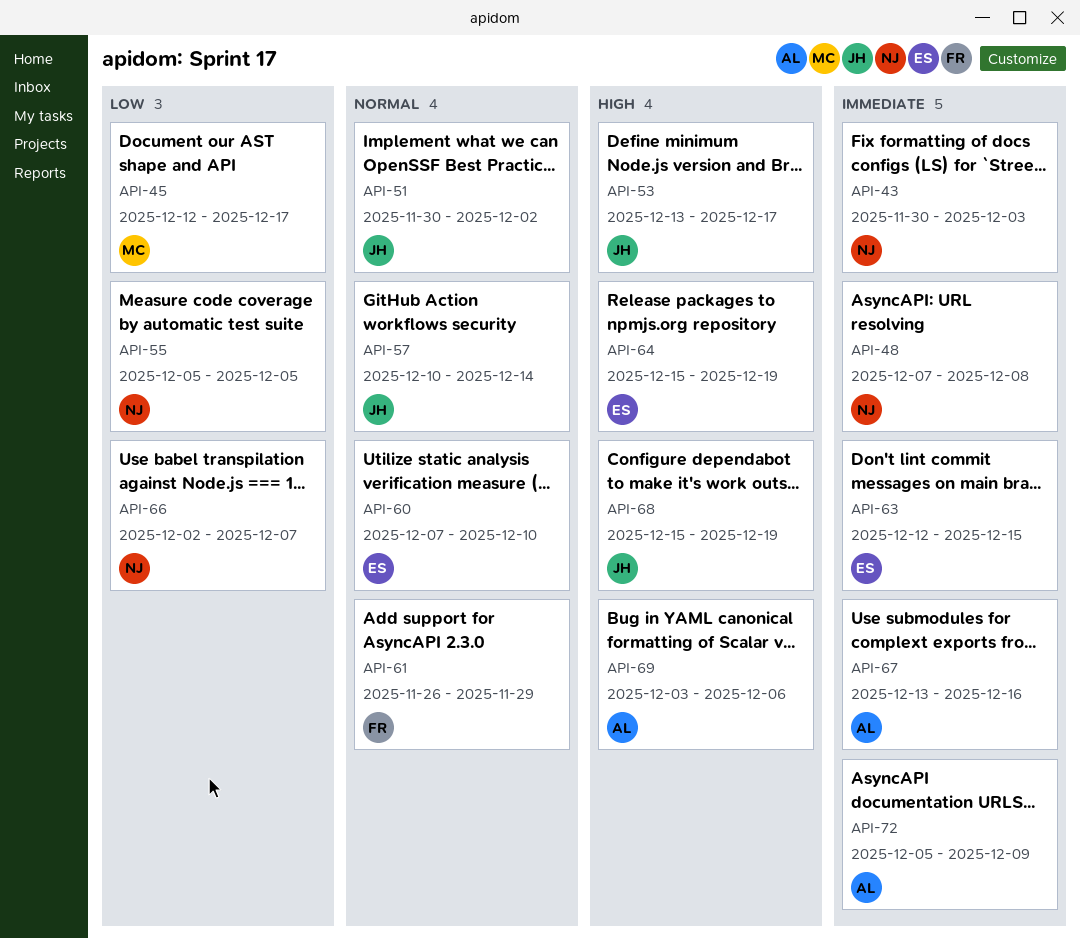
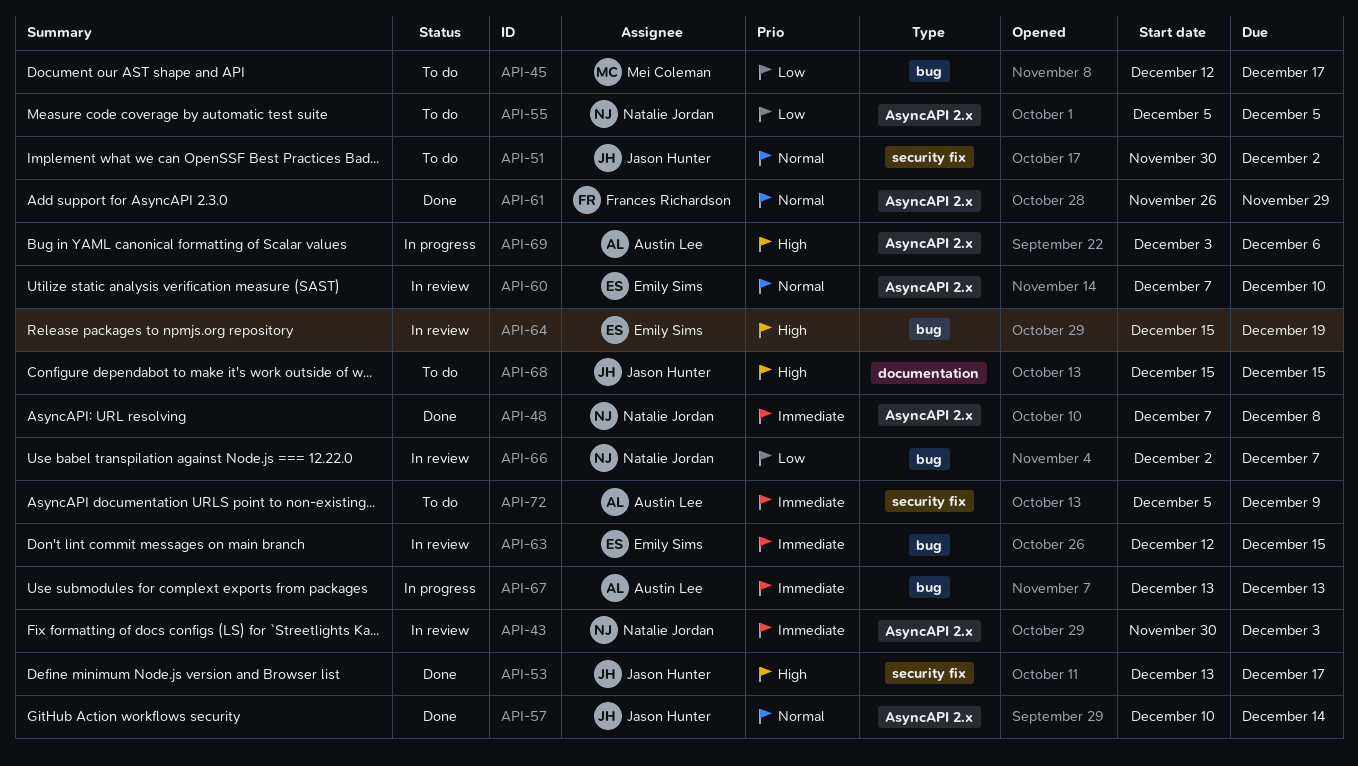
API-67, due: Dec 16 -> Dec 13
API-68, due: Dec 19 -> Dec 15

